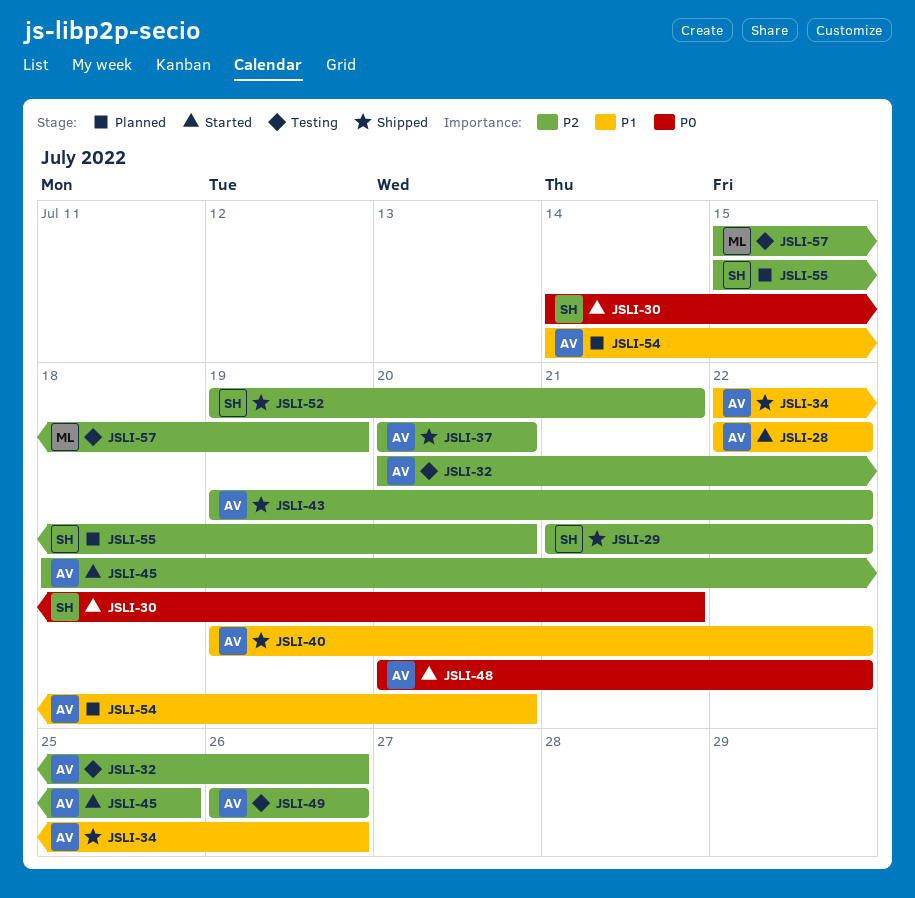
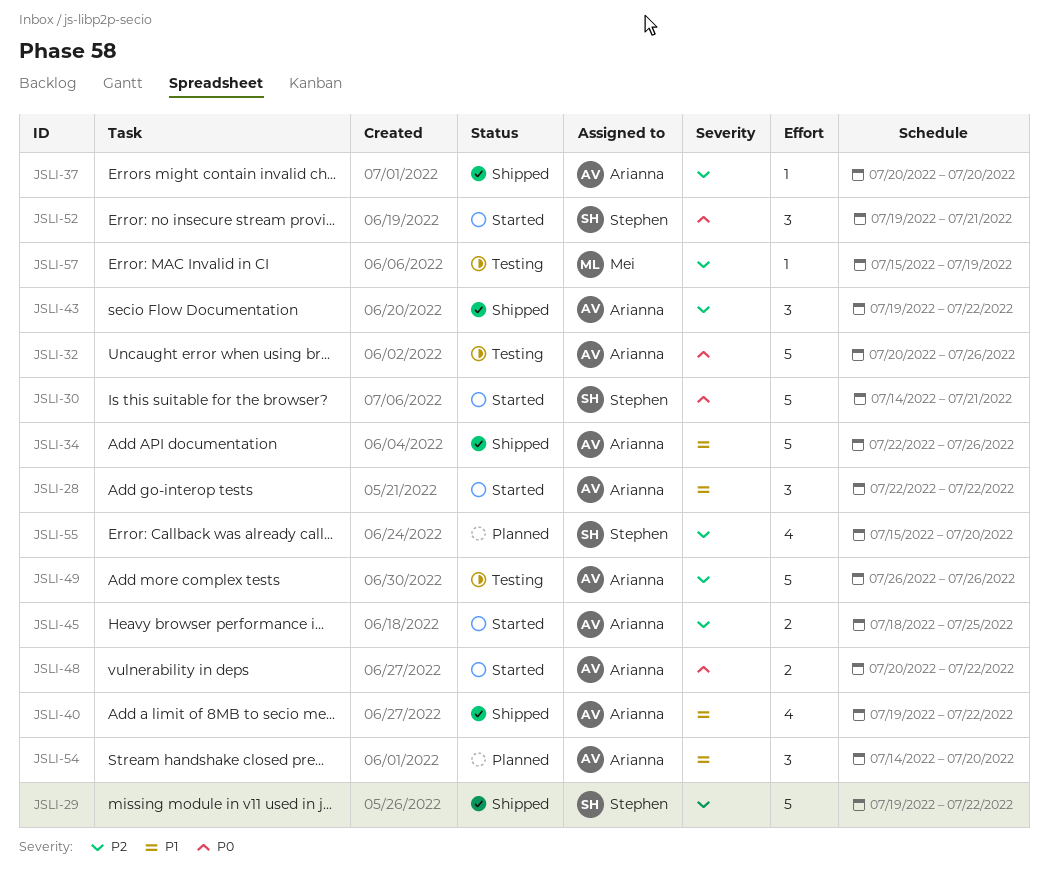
JSLI-29, start: Jul 21 -> Jul 19
JSLI-32, priority: P2 -> P0
JSLI-52, status: Shipped -> Started
JSLI-52, priority: P2 -> P0

